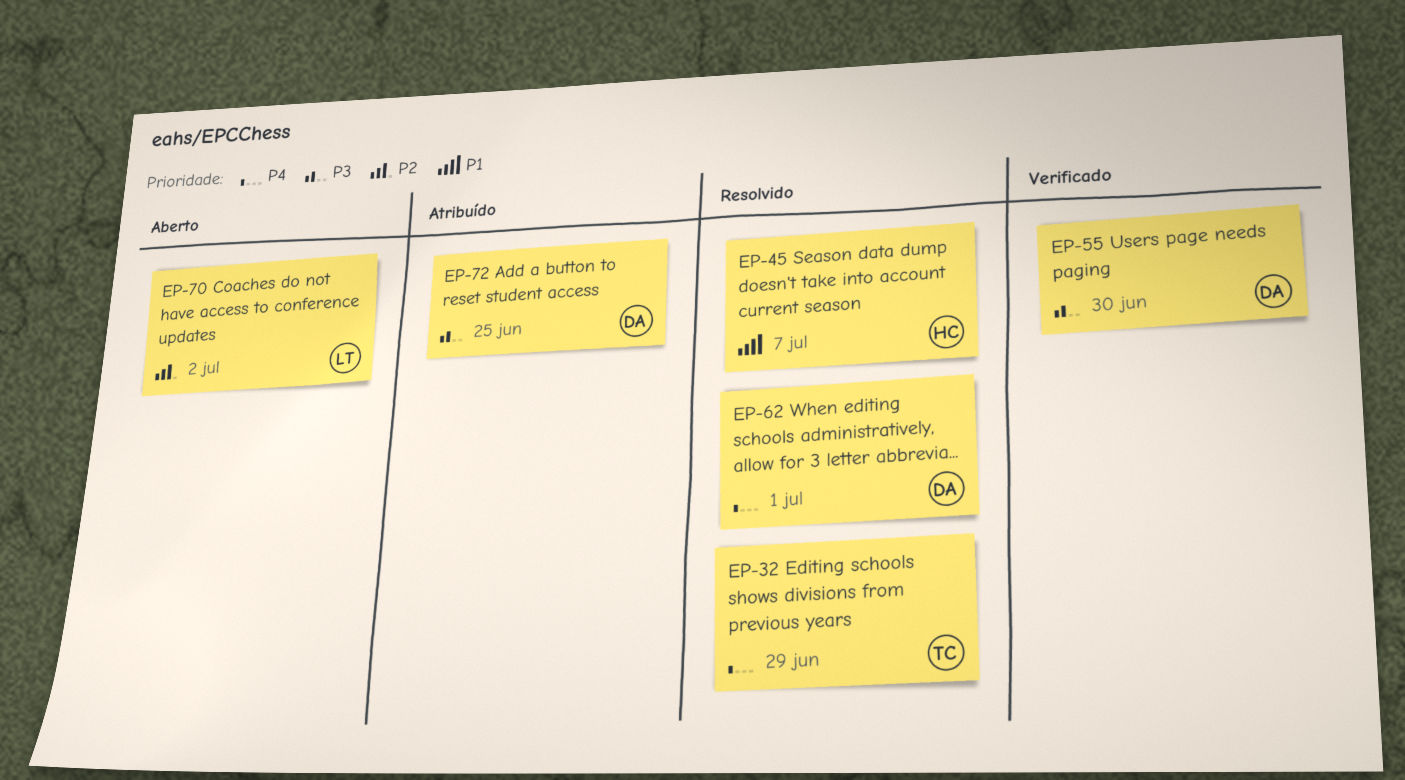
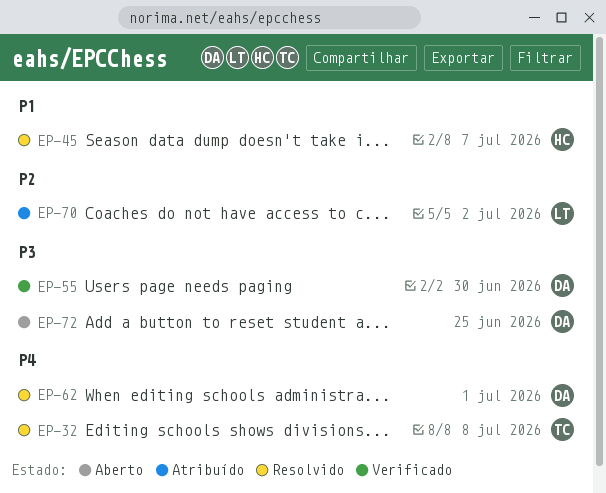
EP-32, due: Jun 29 -> Jul 8
EP-70, status: Aberto -> Atribuído
EP-72, status: Atribuído -> Aberto

